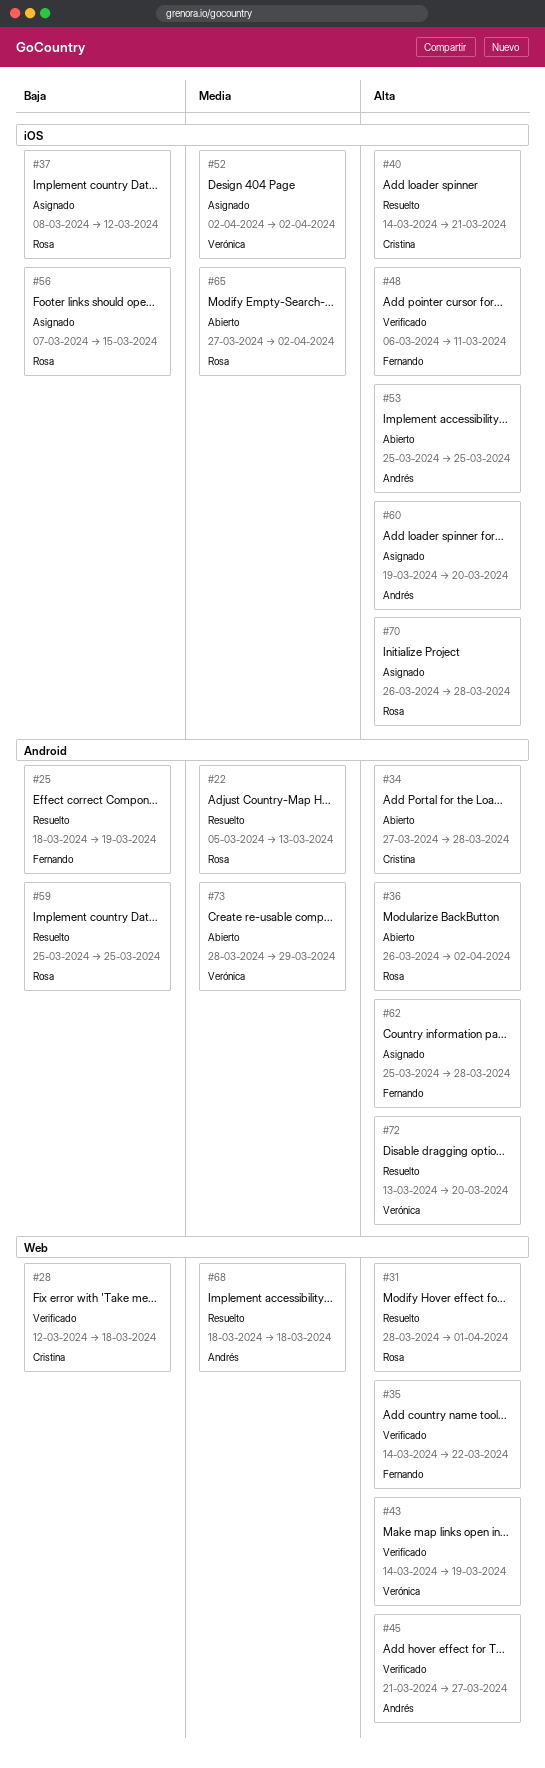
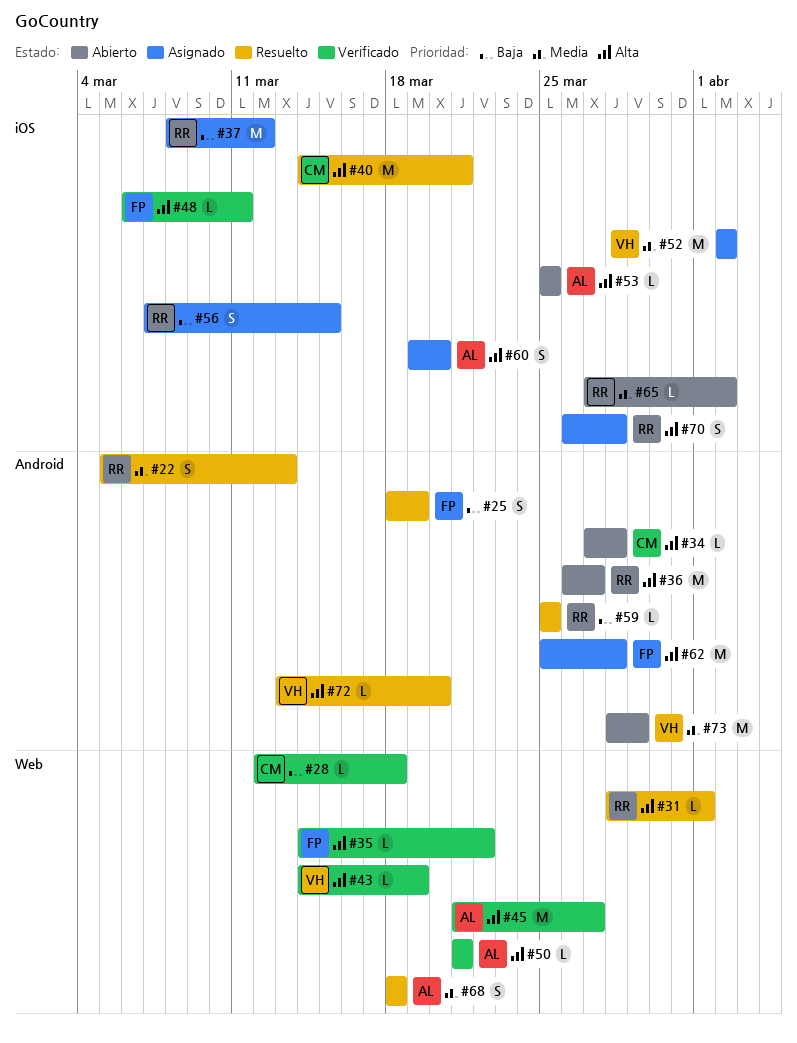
#36, due: Apr 2 -> Mar 27
#50: none -> present

